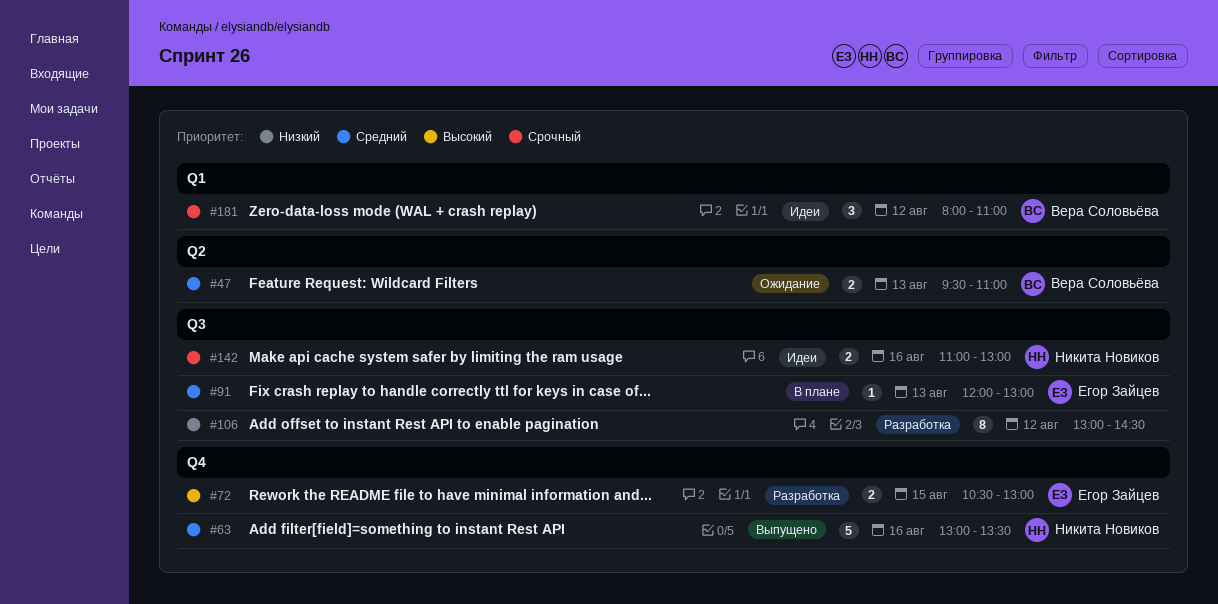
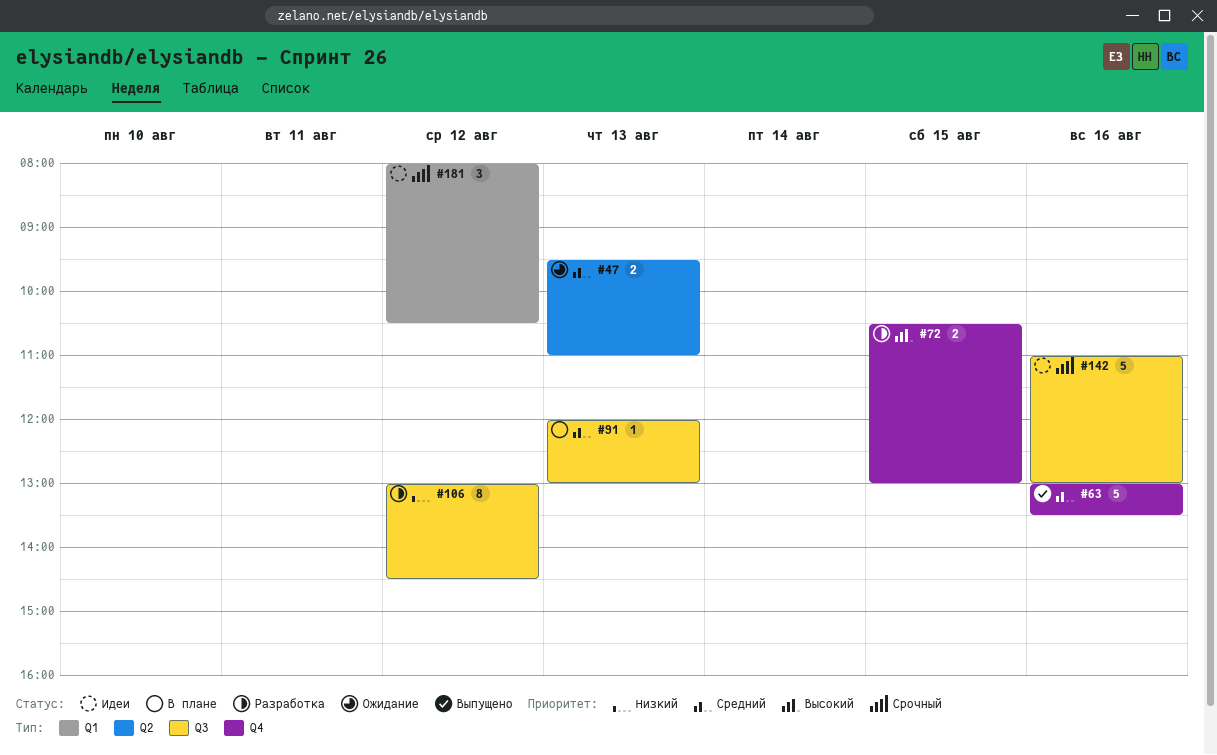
#142, estimate: 2 -> 5
#181, ends: 11:00 -> 10:30

